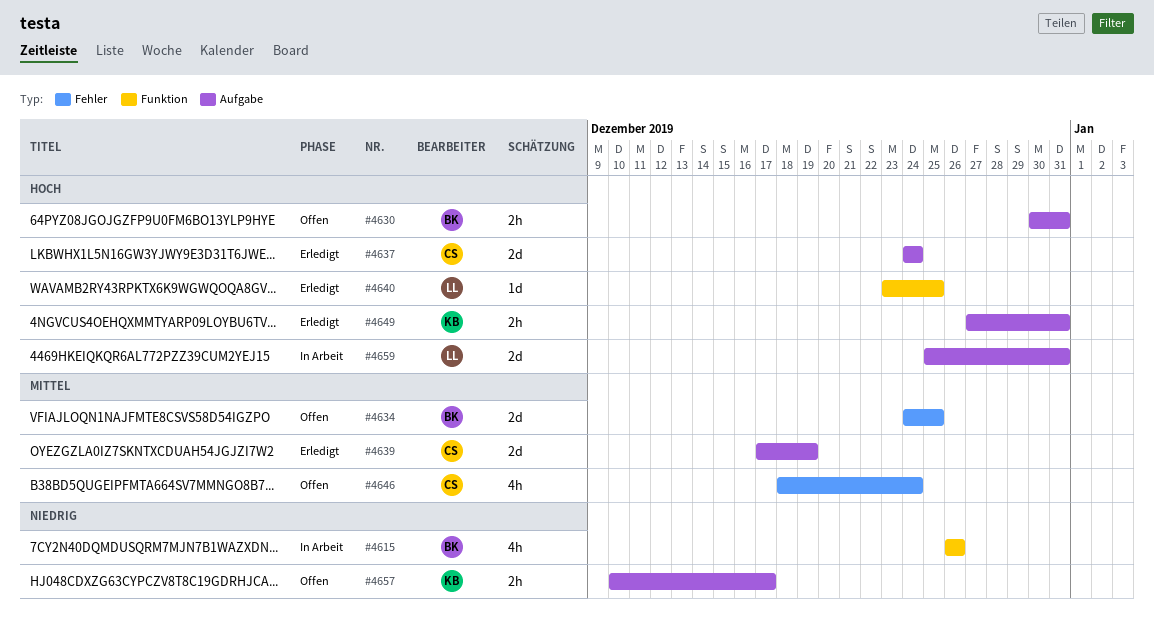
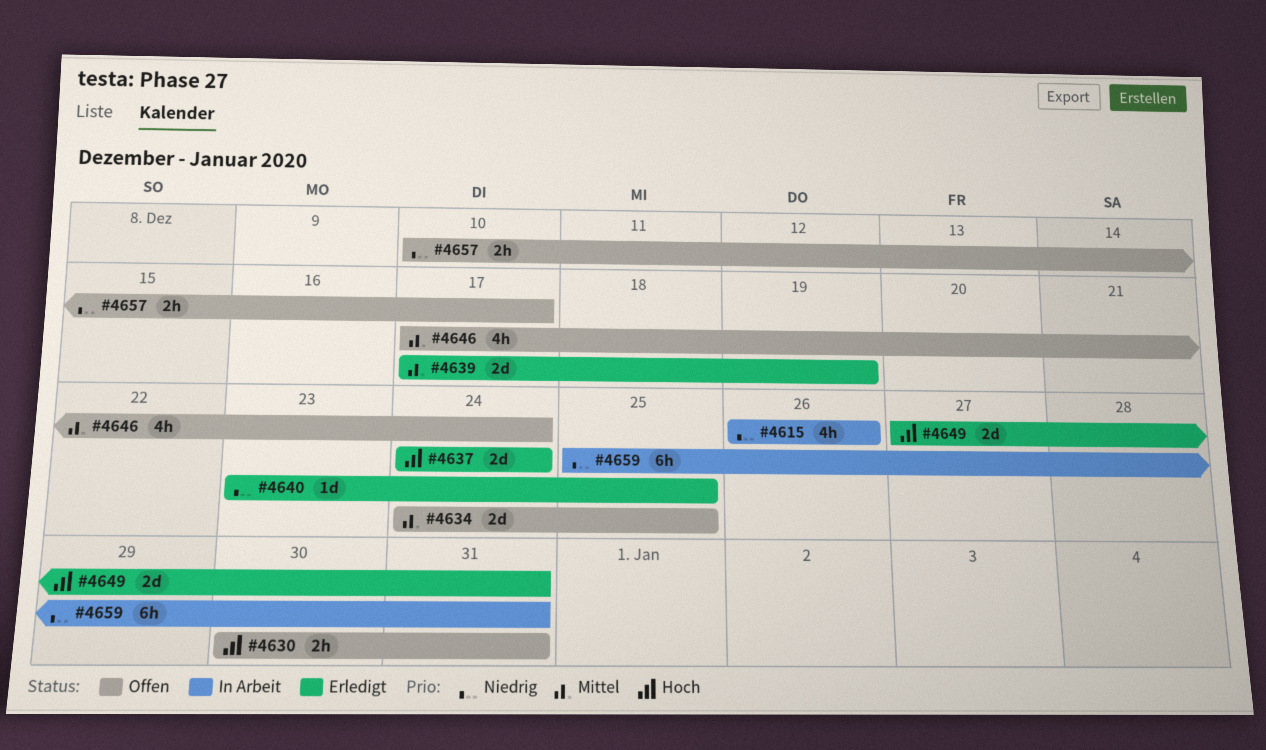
#4640, priority: Hoch -> Niedrig
#4646, start: Dec 18 -> Dec 17
#4649, estimate: 2h -> 2d
#4659, priority: Hoch -> Niedrig
#4659, estimate: 2d -> 6h

